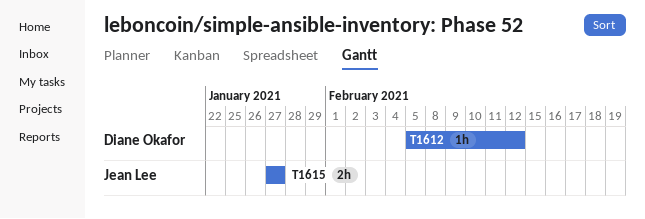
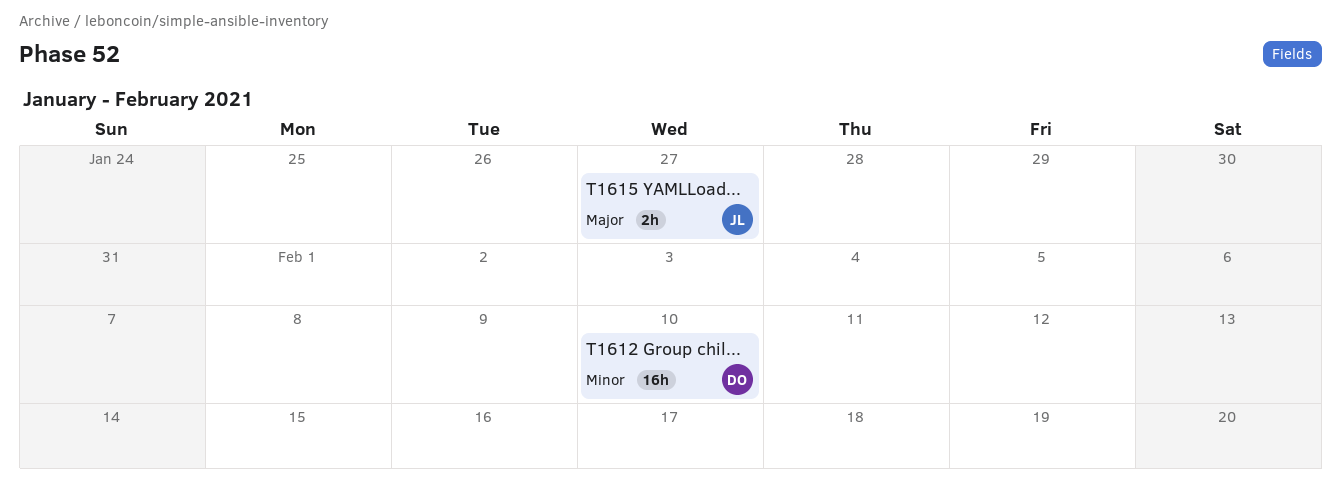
T1612, estimate: 1h -> 16h
T1612, due: Feb 12 -> Feb 10

